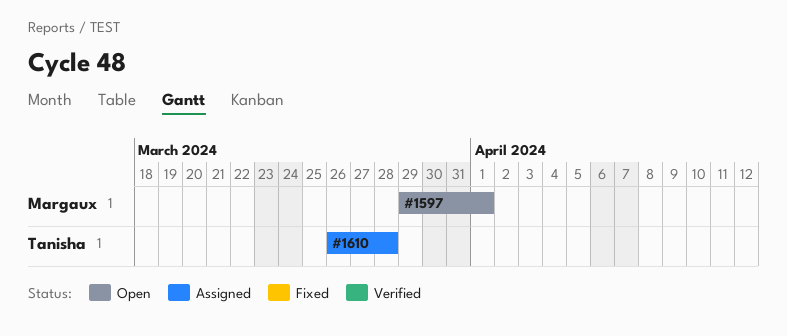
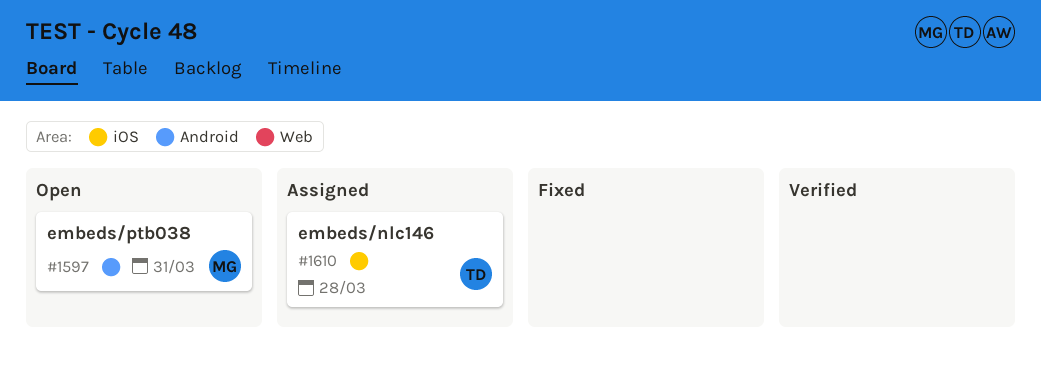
#1597, due: Apr 1 -> Mar 31

